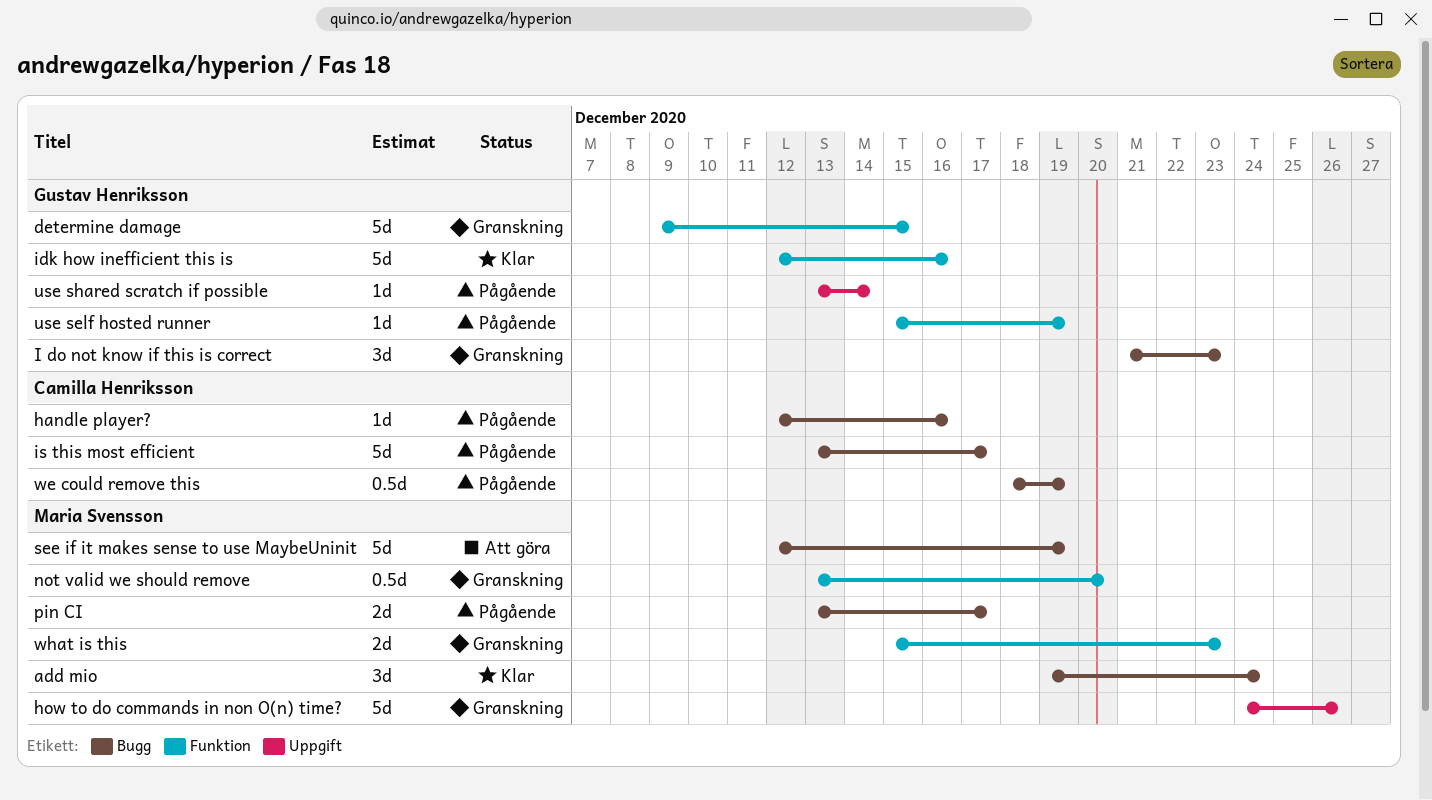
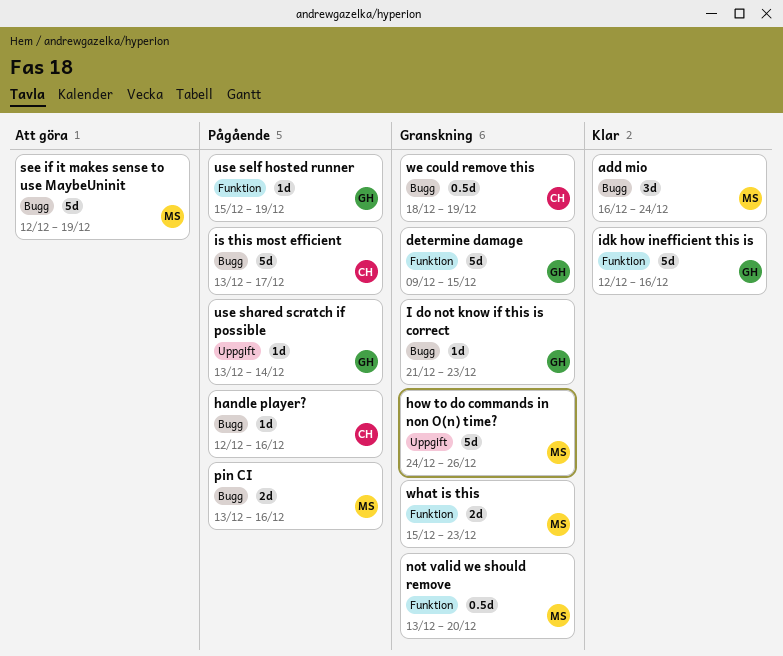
add mio, start: Dec 19 -> Dec 16
I do not know if this is correct, estimate: 3d -> 1d
pin CI, due: Dec 17 -> Dec 16
we could remove this, status: Pågående -> Granskning

